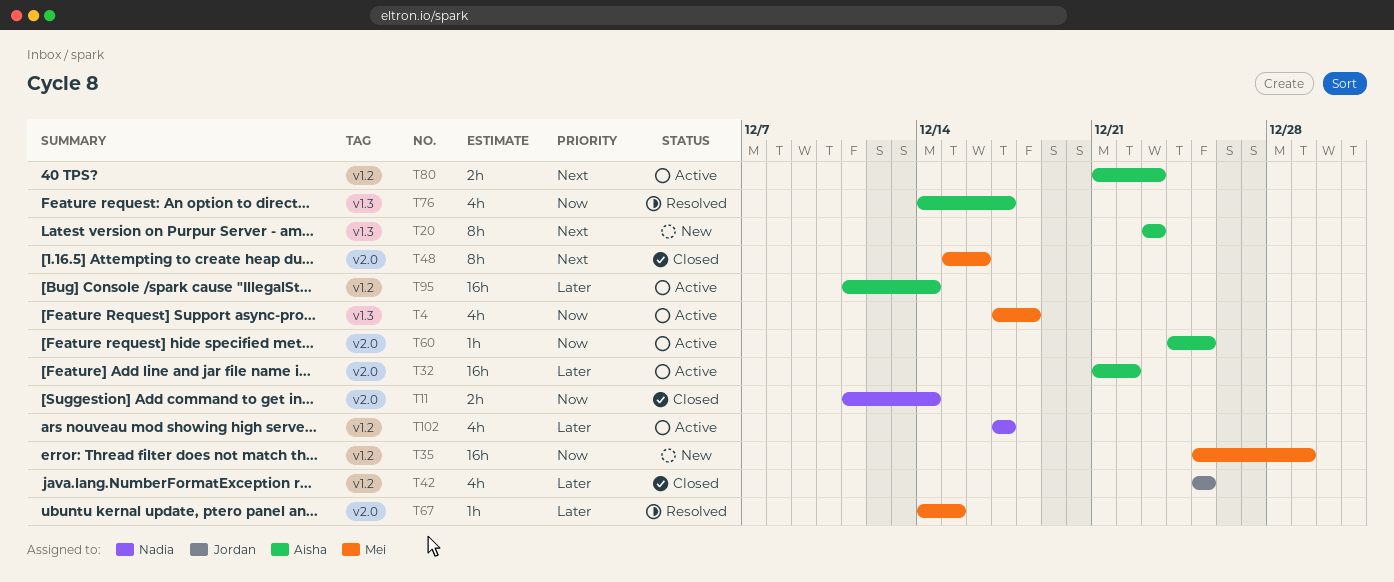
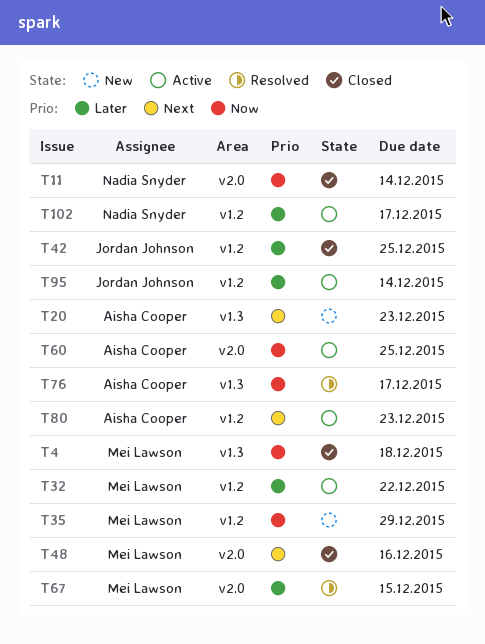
T4, status: Active -> Closed
T32, owner: Aisha Cooper -> Mei Lawson
T32, label: v2.0 -> v1.2
T95, owner: Aisha Cooper -> Jordan Johnson

